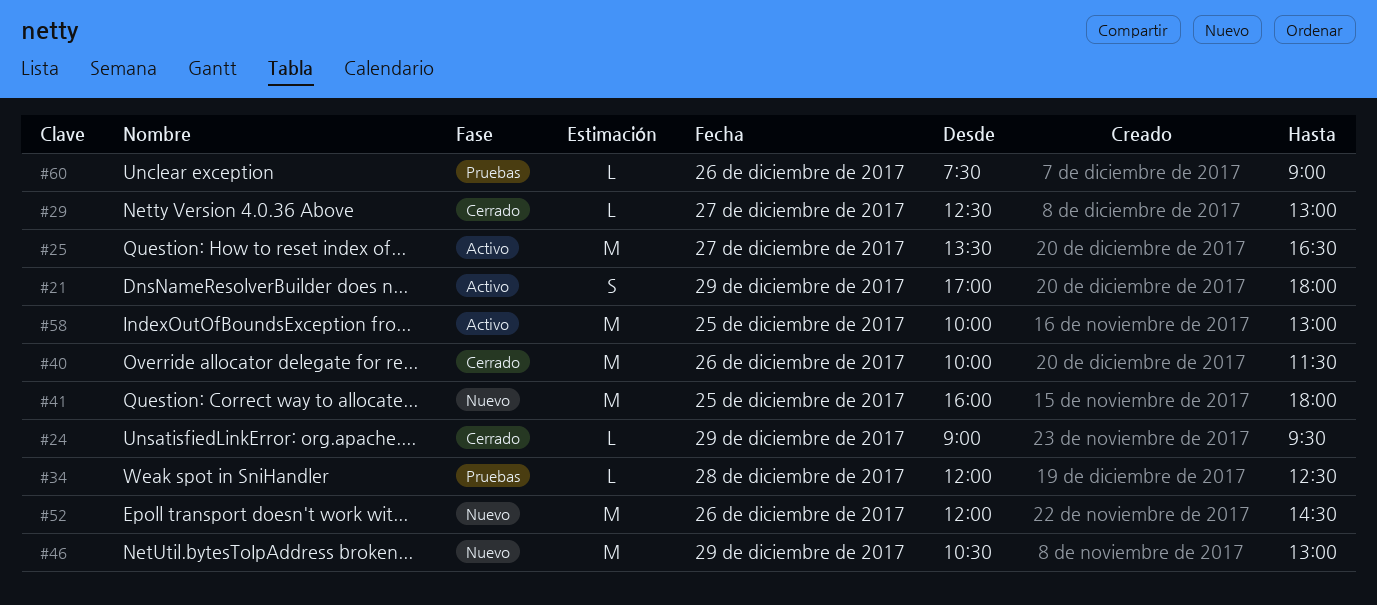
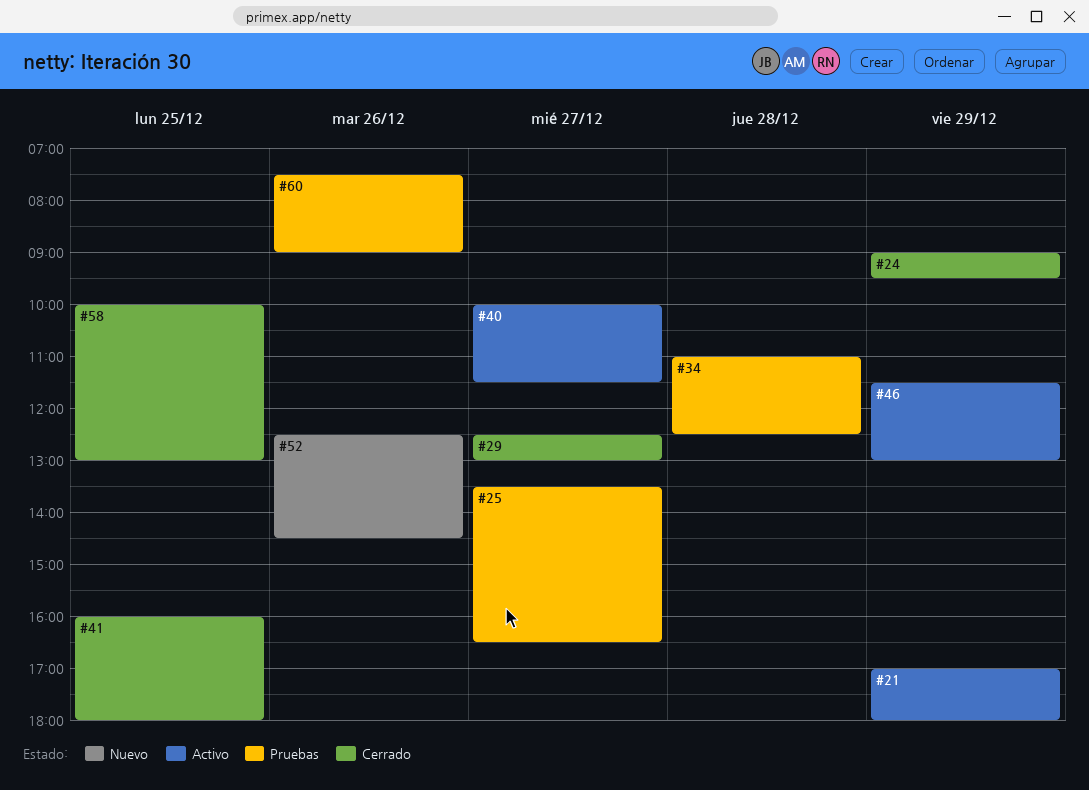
#25, status: Activo -> Pruebas
#34, begins: 12:00 -> 11:00
#40, status: Cerrado -> Activo
#40, day: Dec 26 -> Dec 27
#41, status: Nuevo -> Cerrado
#46, status: Nuevo -> Activo
#46, begins: 10:30 -> 11:30
#52, begins: 12:00 -> 12:30
#58, status: Activo -> Cerrado

